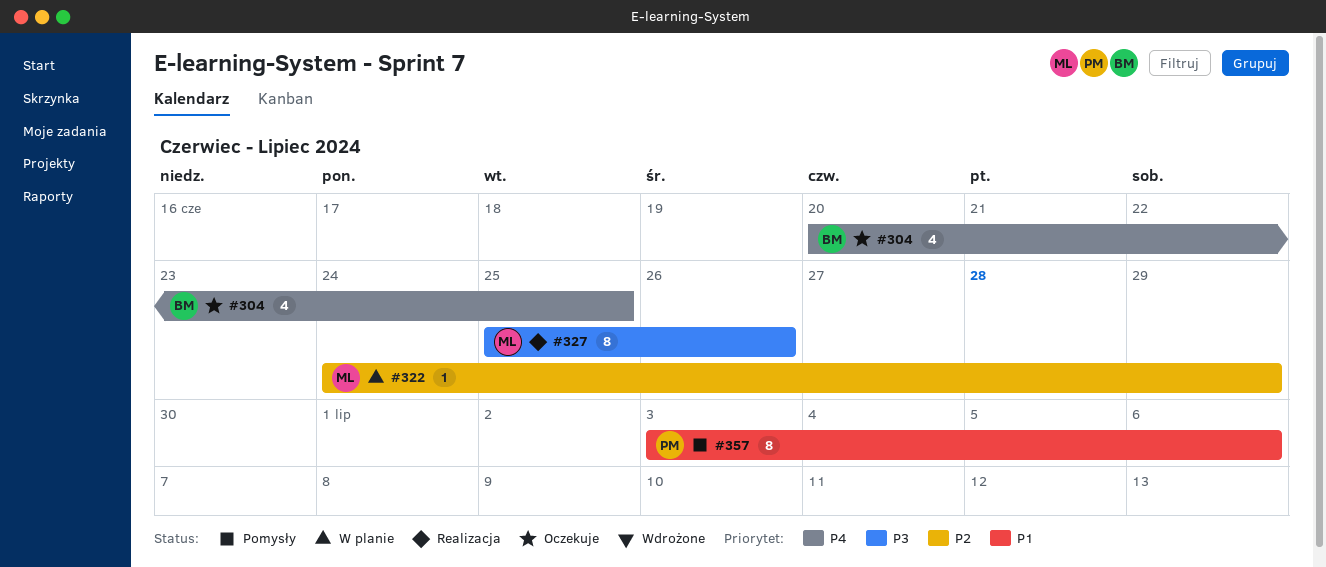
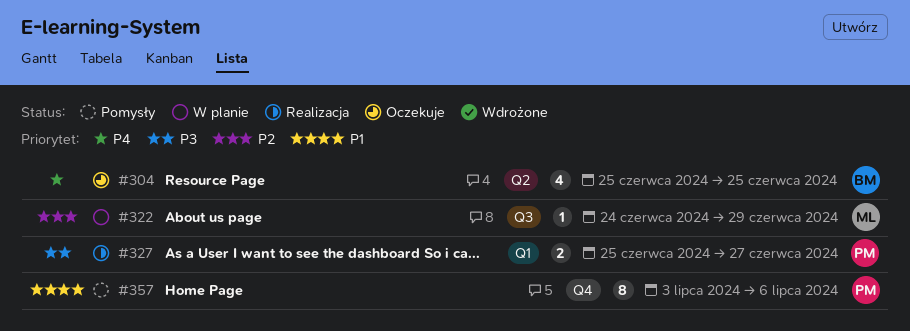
#304, start: Jun 20 -> Jun 25
#327, owner: ML -> PM
#327, estimate: 8 -> 2
#327, due: Jun 26 -> Jun 27

